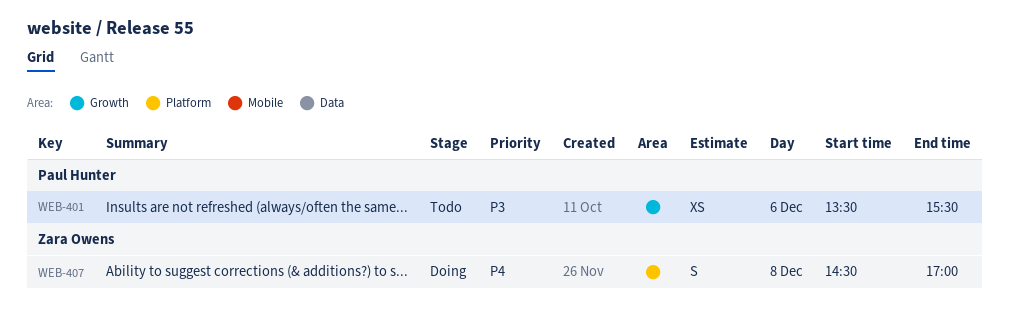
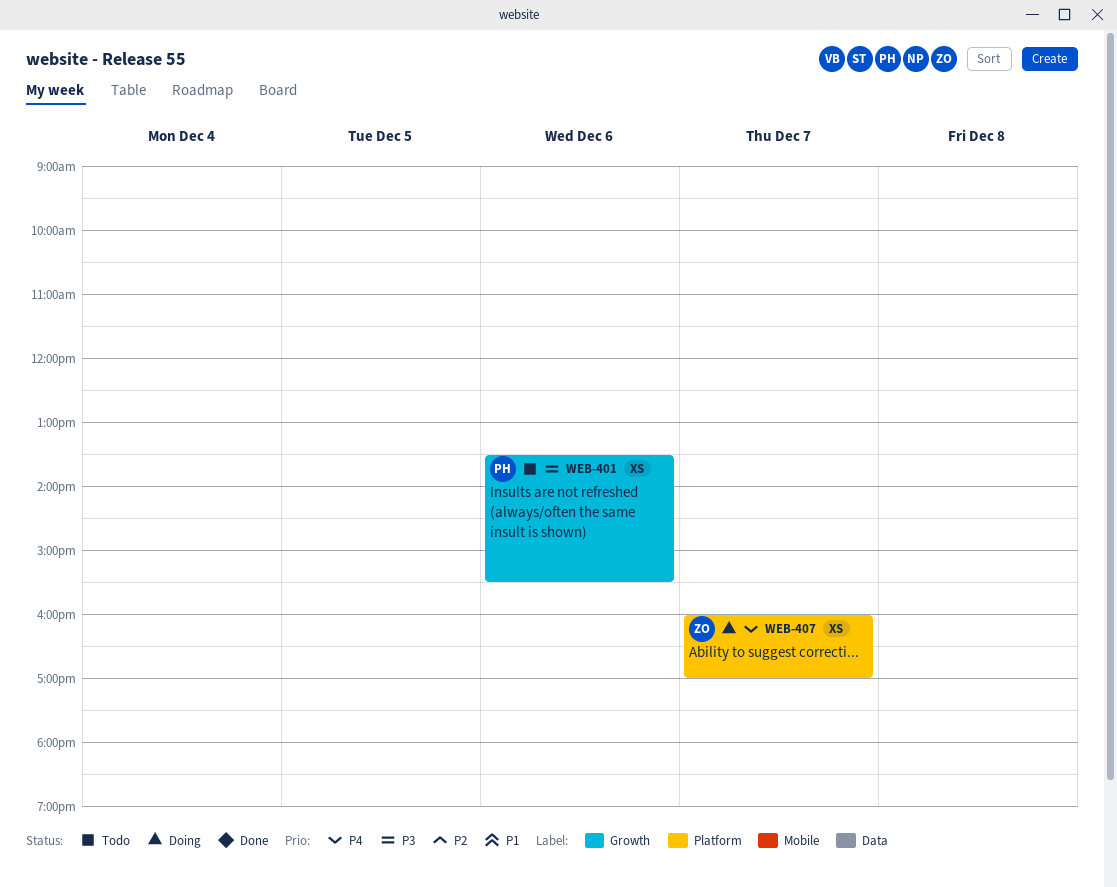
WEB-407, estimate: S -> XS
WEB-407, day: Dec 8 -> Dec 7
WEB-407, begins: 14:30 -> 16:00

